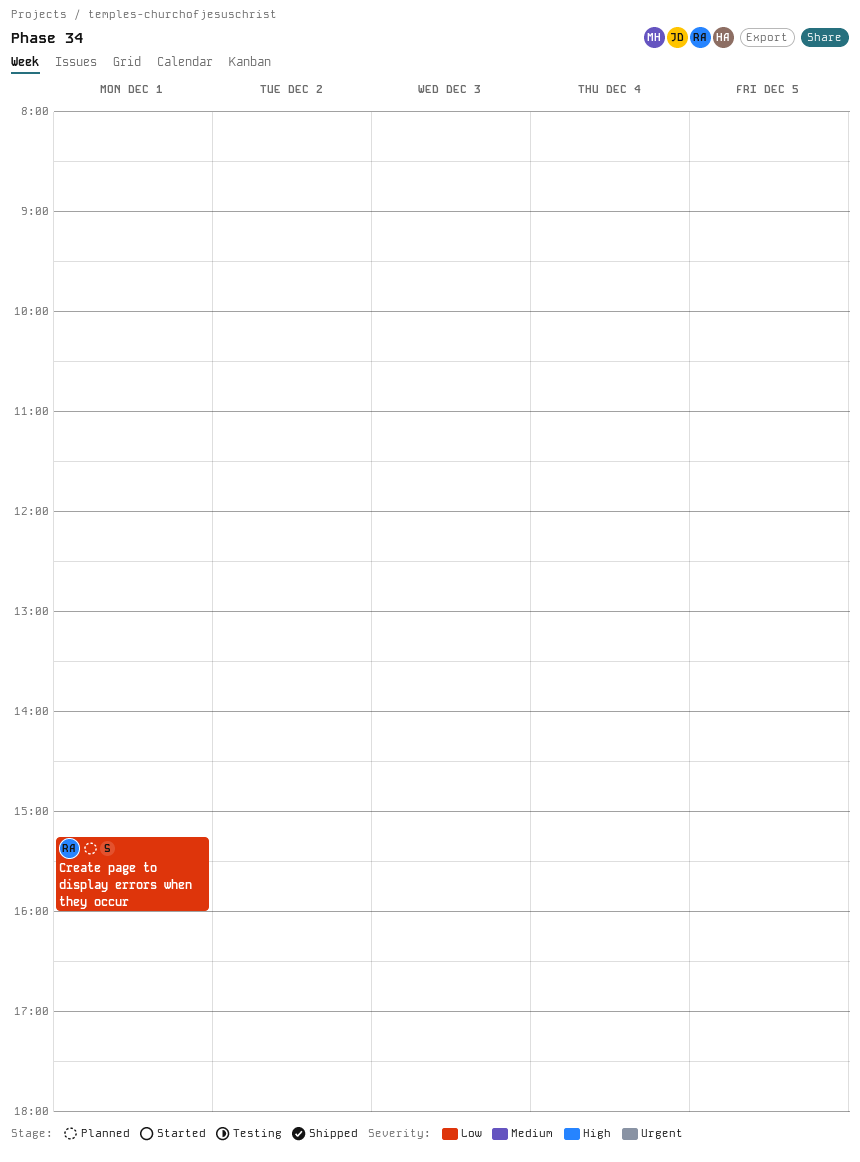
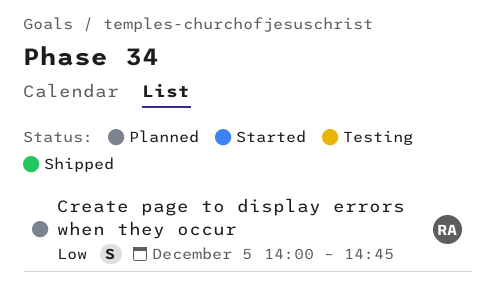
Create page to display errors when they occur, day: Dec 1 -> Dec 5
Create page to display errors when they occur, begins: 15:15 -> 14:00
Create page to display errors when they occur, ends: 16:00 -> 14:45

